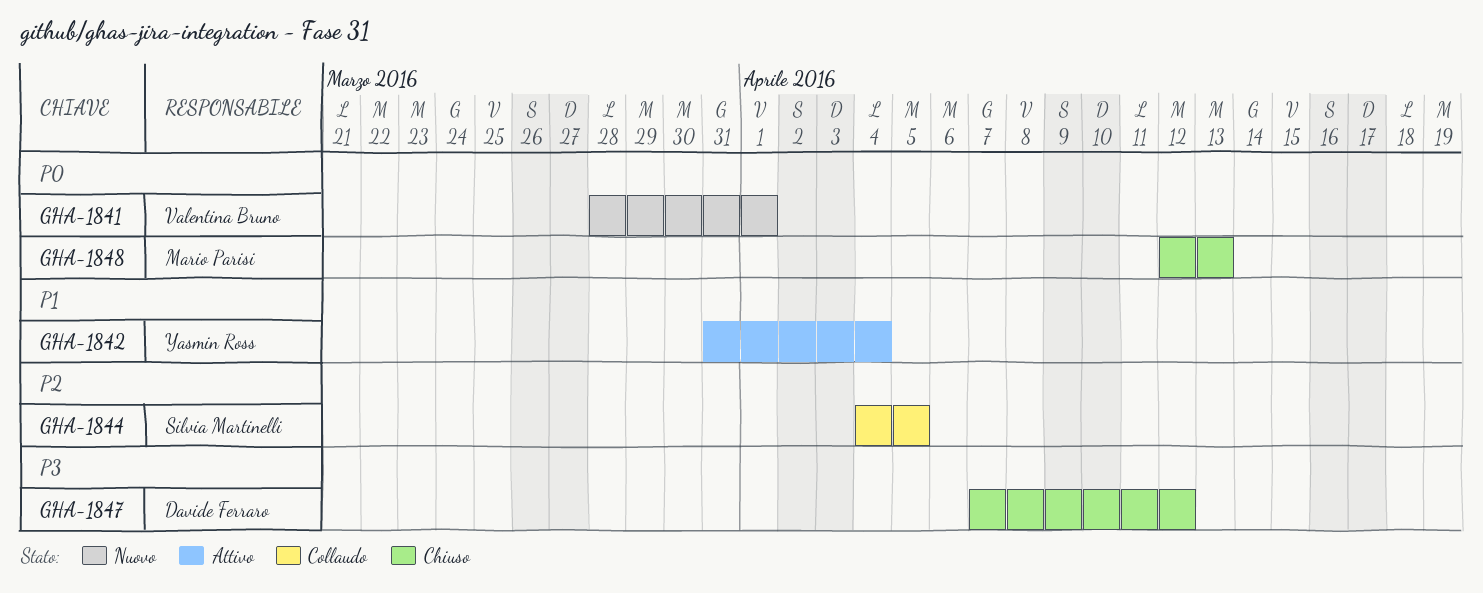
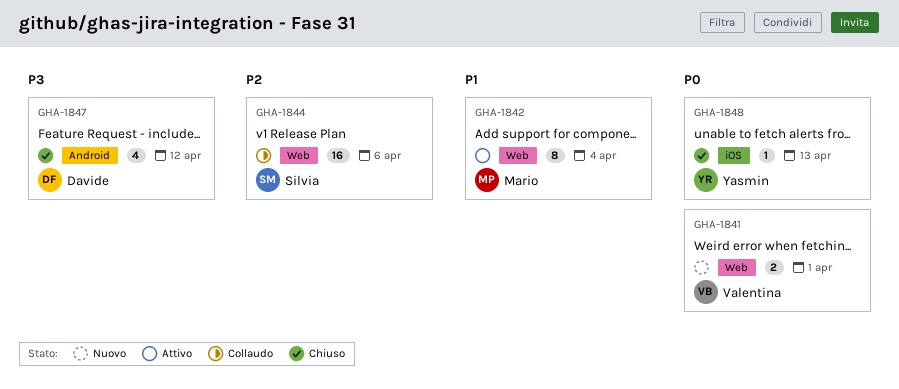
GHA-1842, owner: Yasmin Ross -> Mario Parisi
GHA-1844, due: Apr 5 -> Apr 6
GHA-1848, owner: Mario Parisi -> Yasmin Ross

